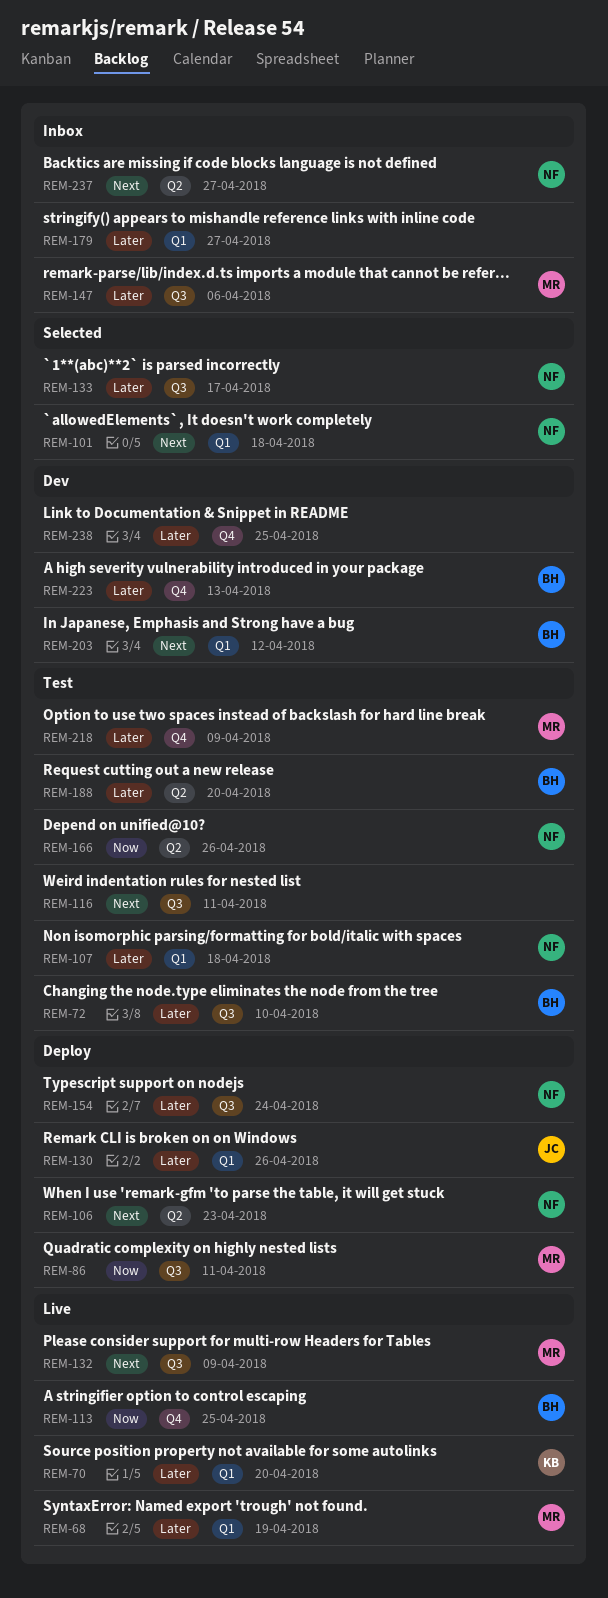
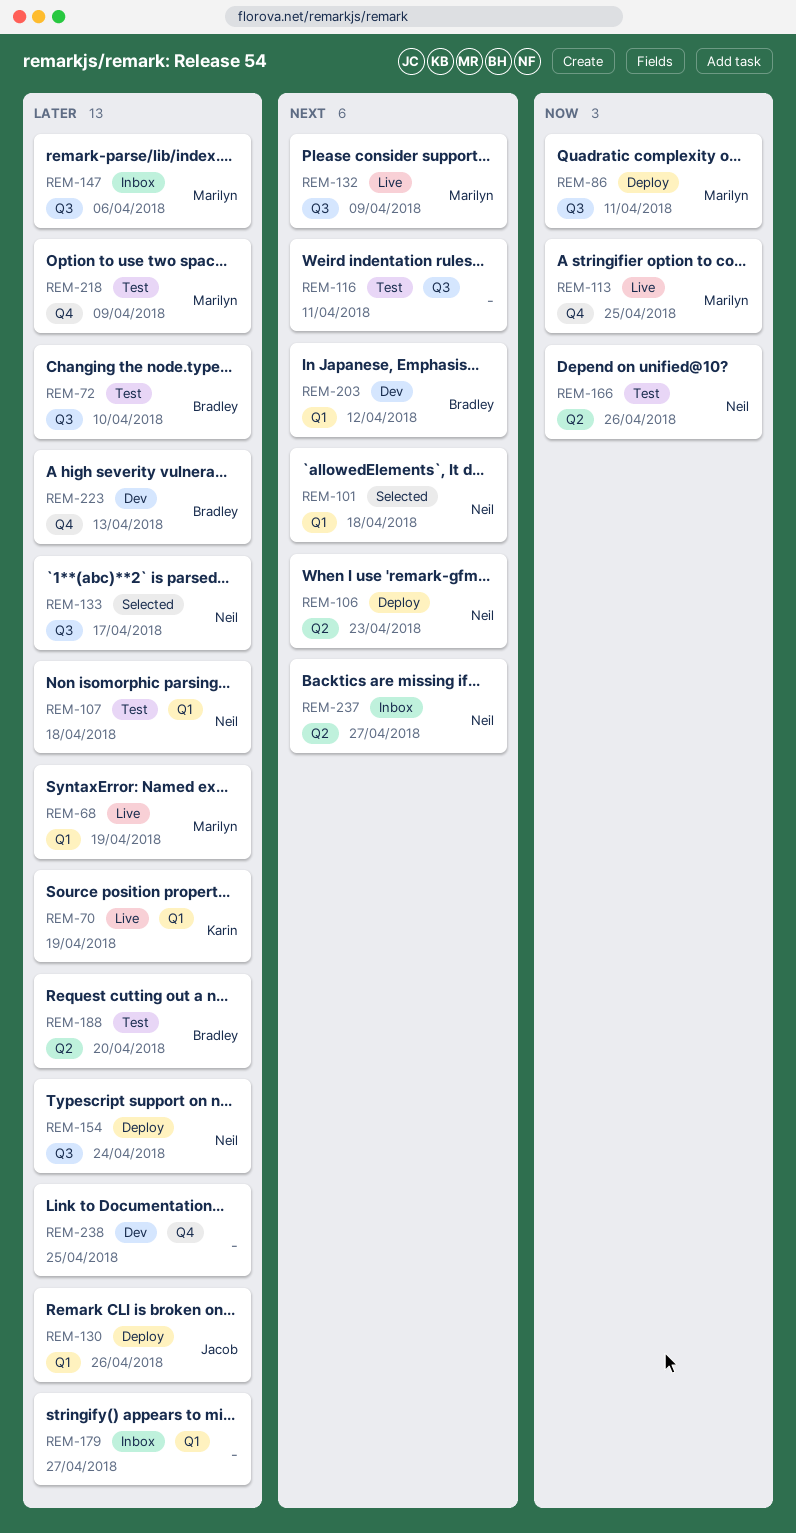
REM-70, due: Apr 20 -> Apr 19
REM-113, owner: Bradley -> Marilyn

